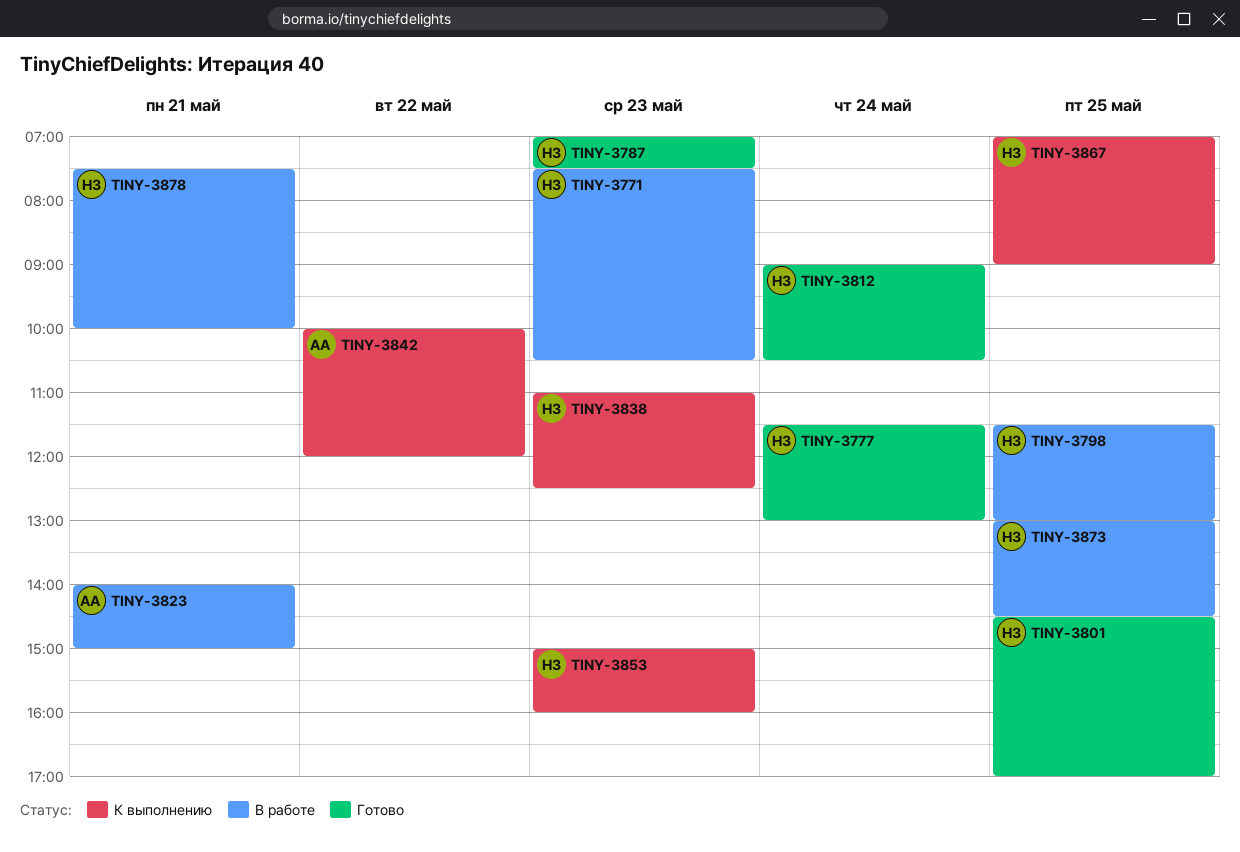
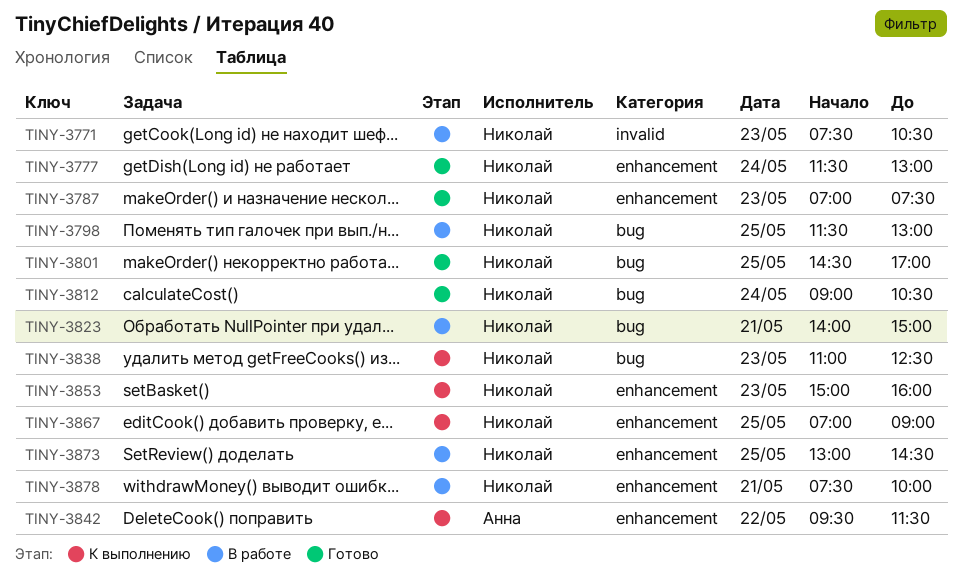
TINY-3823, owner: Анна -> Николай
TINY-3842, begins: 10:00 -> 09:30
TINY-3842, ends: 12:00 -> 11:30

